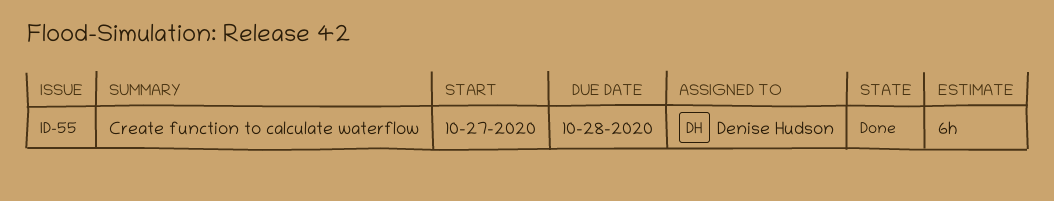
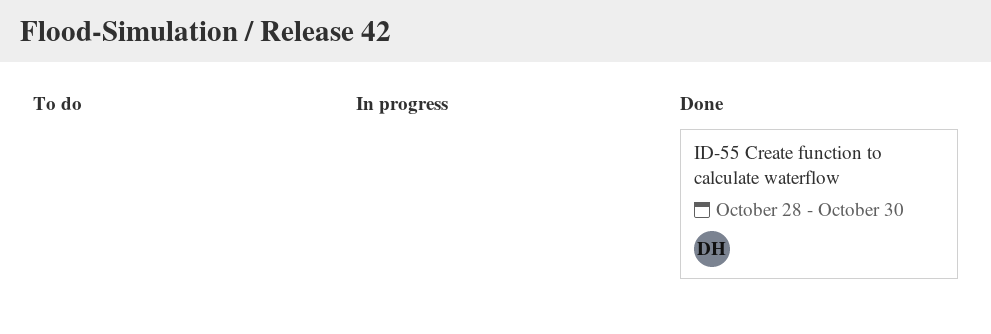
ID-55, start: Oct 27 -> Oct 28
ID-55, due: Oct 28 -> Oct 30

